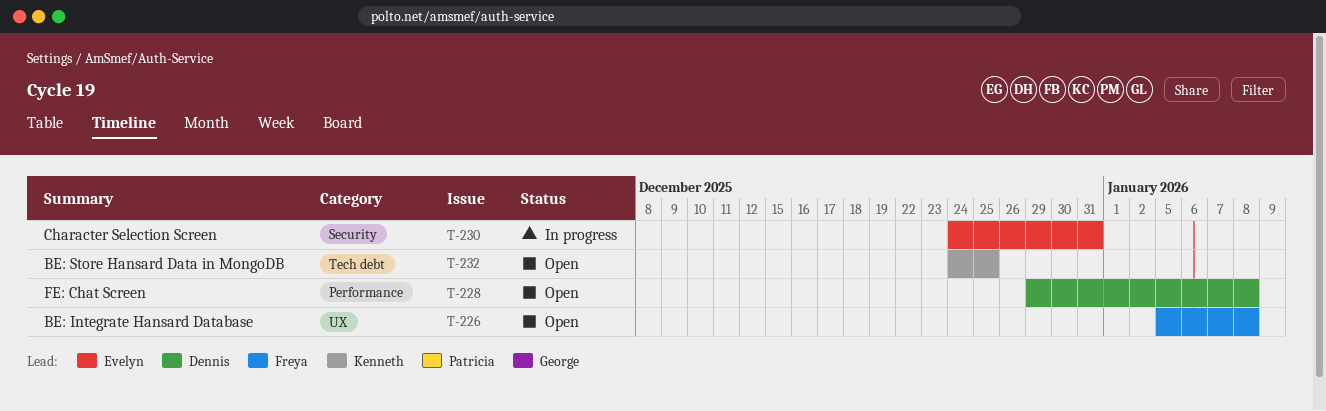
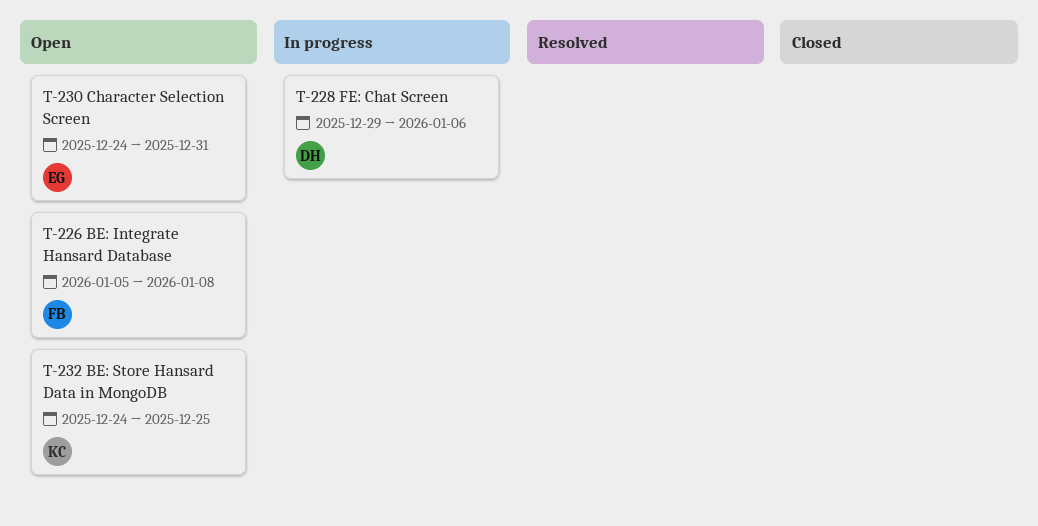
T-228, status: Open -> In progress
T-228, due: Jan 8 -> Jan 6
T-230, status: In progress -> Open

